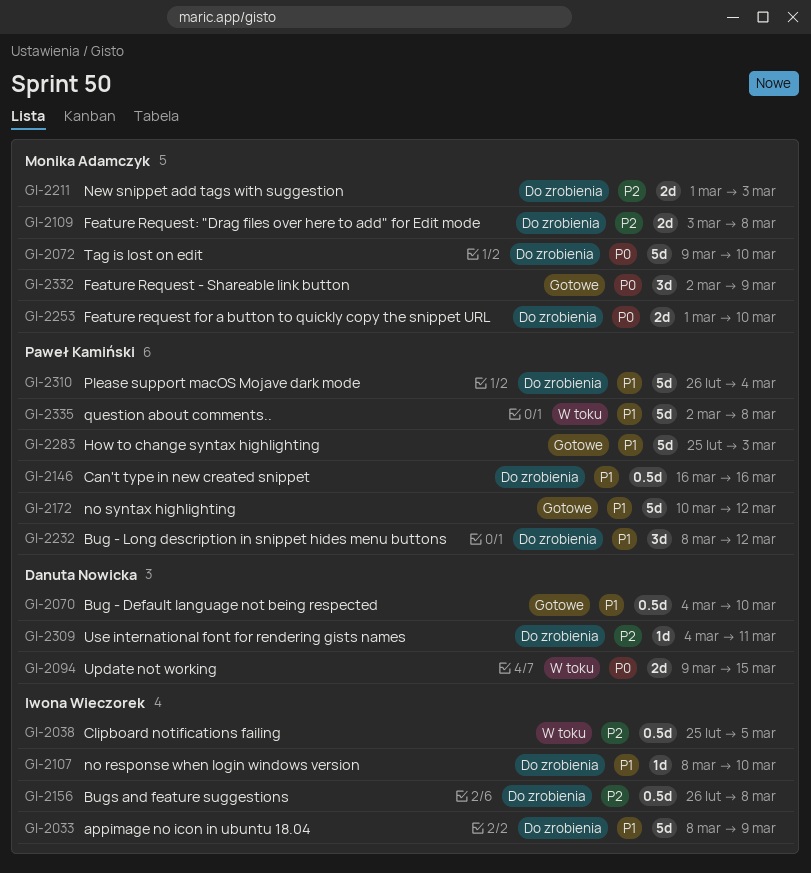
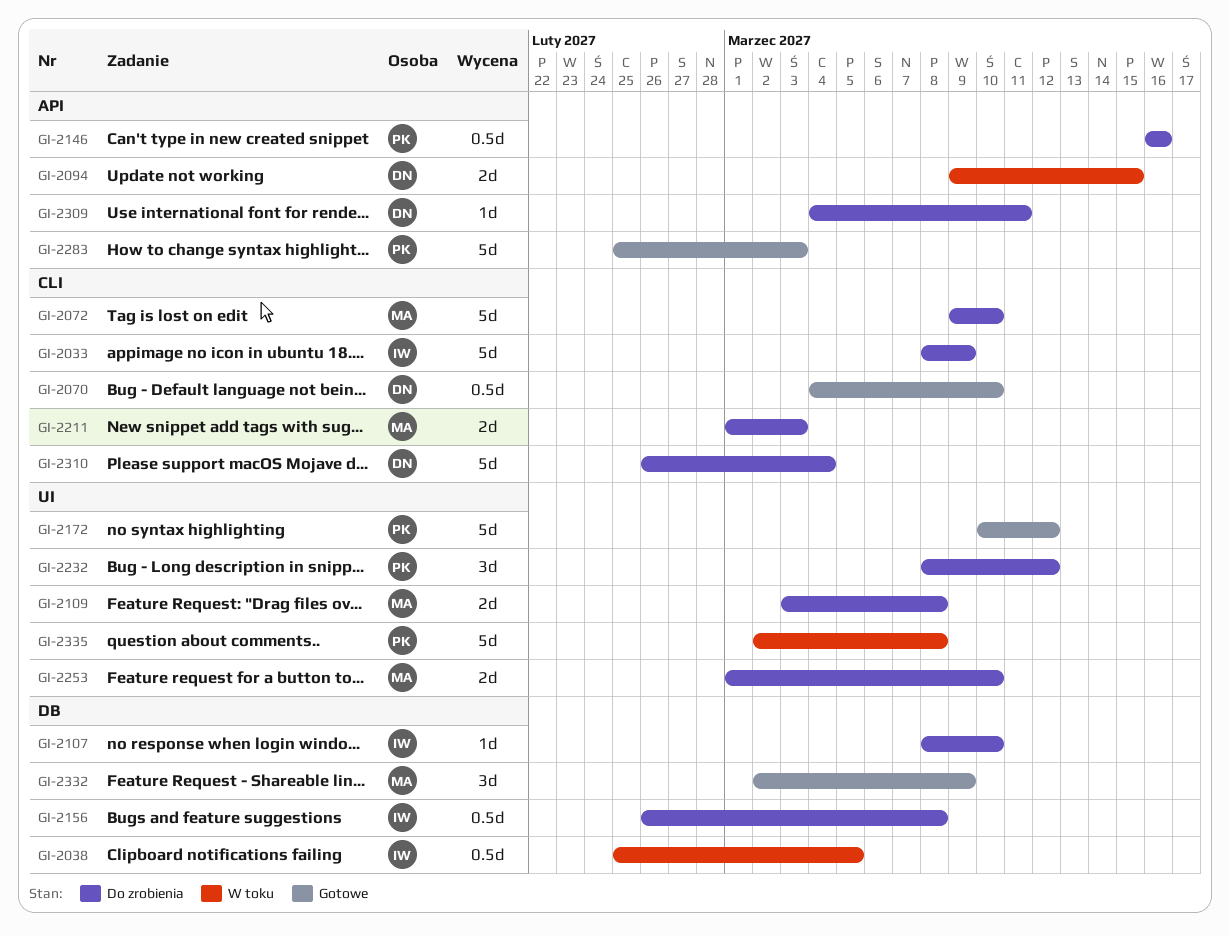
GI-2310, owner: Paweł Kamiński -> Danuta Nowicka

